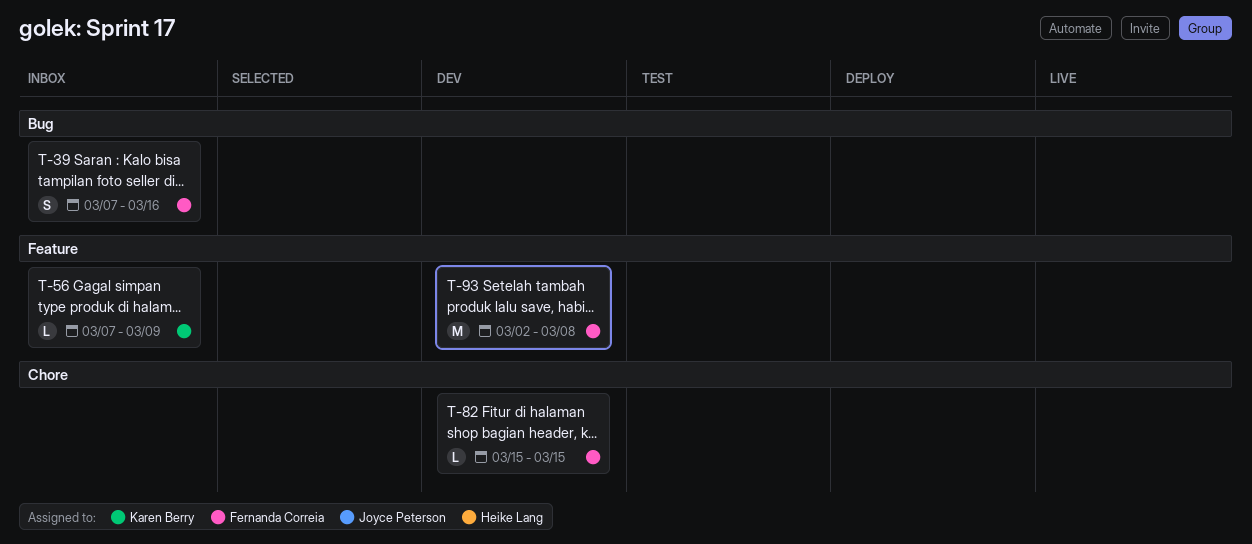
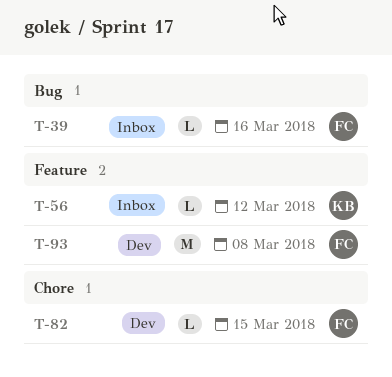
T-39, estimate: S -> L
T-56, due: Mar 9 -> Mar 12

